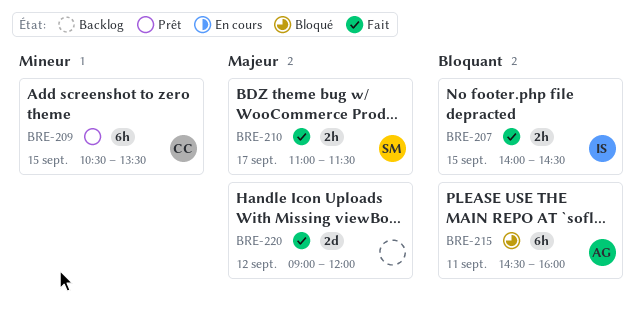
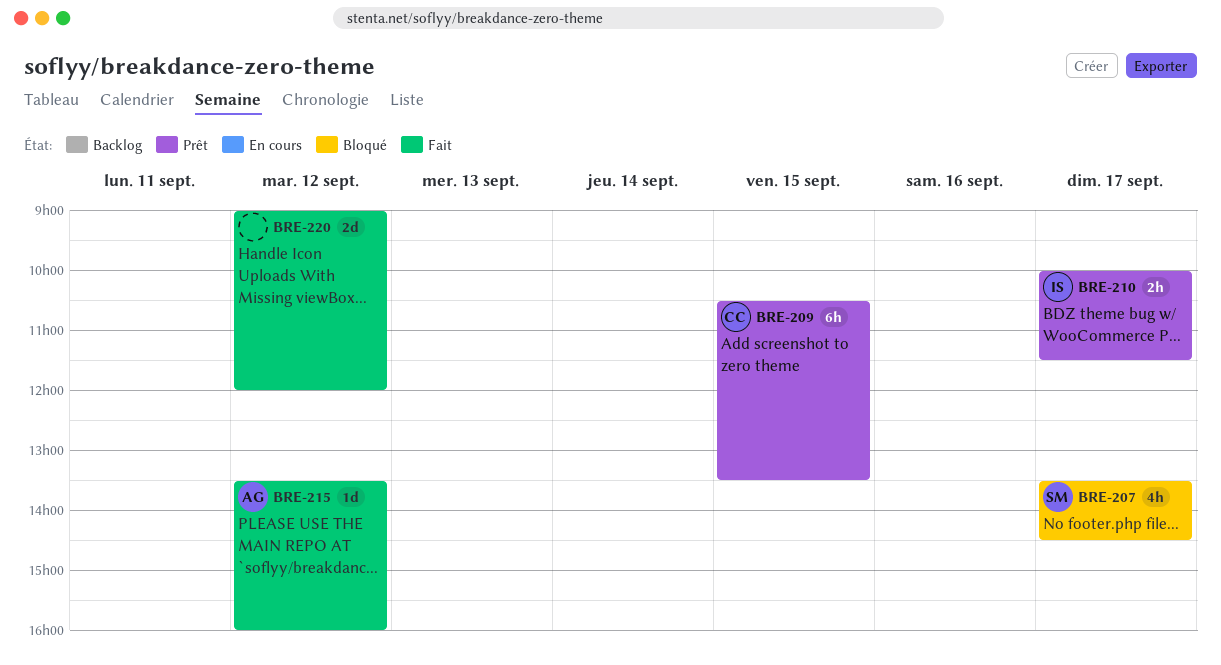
BRE-207, status: Fait -> Bloqué
BRE-207, owner: IS -> SM
BRE-207, estimate: 2h -> 4h
BRE-207, day: Sep 15 -> Sep 17
BRE-207, begins: 14:00 -> 13:30
BRE-210, status: Fait -> Prêt
BRE-210, owner: SM -> IS
BRE-210, begins: 11:00 -> 10:00
BRE-215, status: Bloqué -> Fait
BRE-215, estimate: 6h -> 1d
BRE-215, day: Sep 11 -> Sep 12
BRE-215, begins: 14:30 -> 13:30

